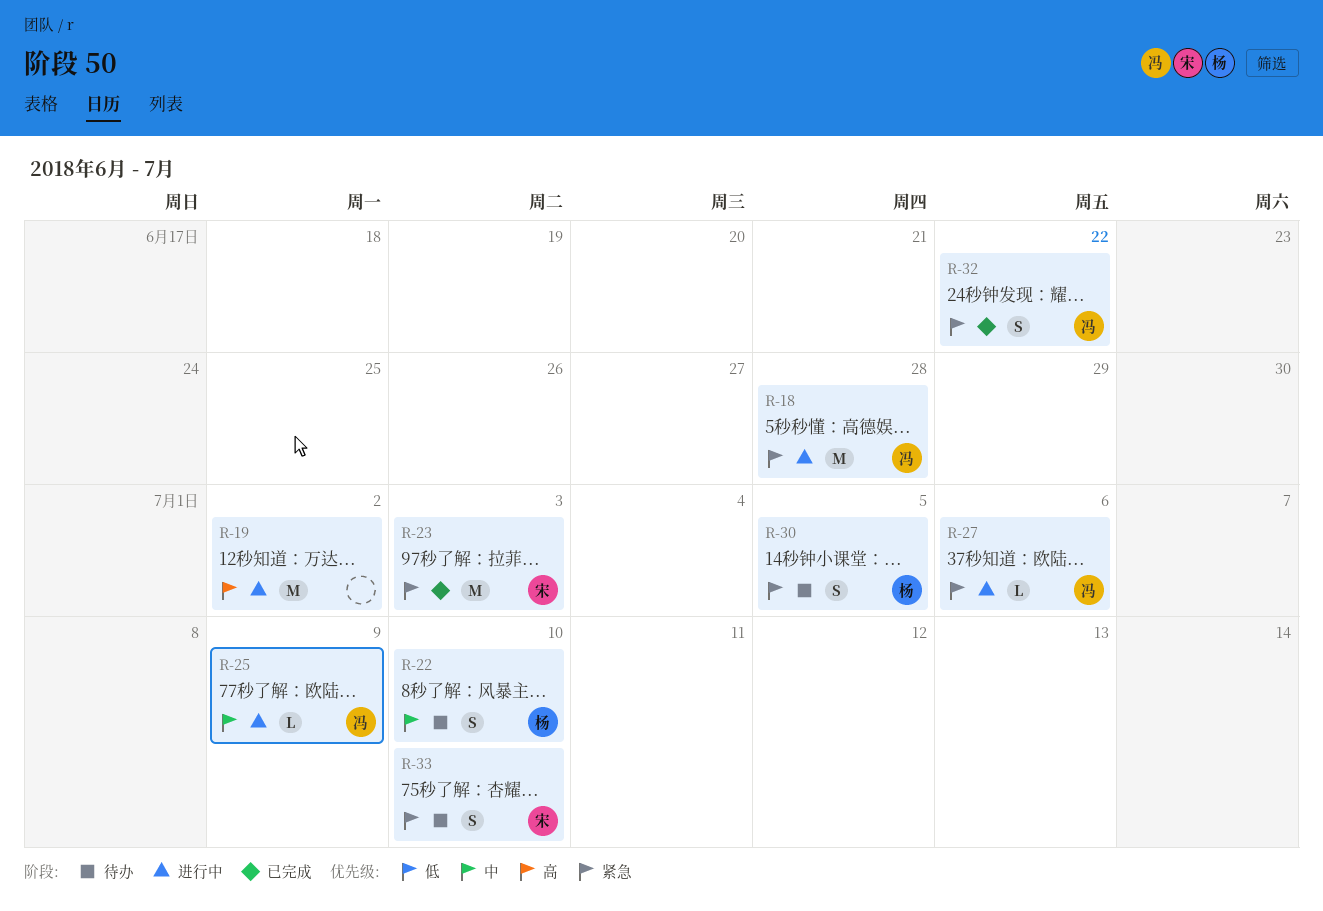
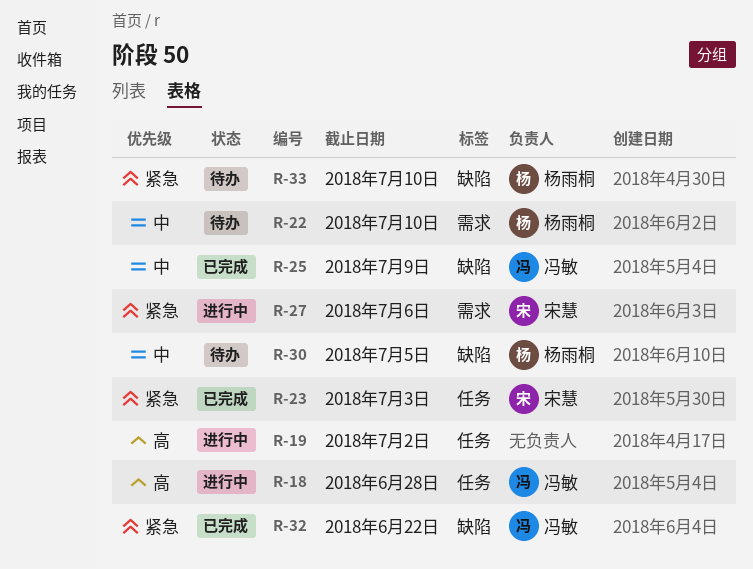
R-18, priority: 紧急 -> 高
R-25, status: 进行中 -> 已完成
R-27, owner: 冯敏 -> 宋慧
R-30, priority: 紧急 -> 中
R-33, owner: 宋慧 -> 杨雨桐

